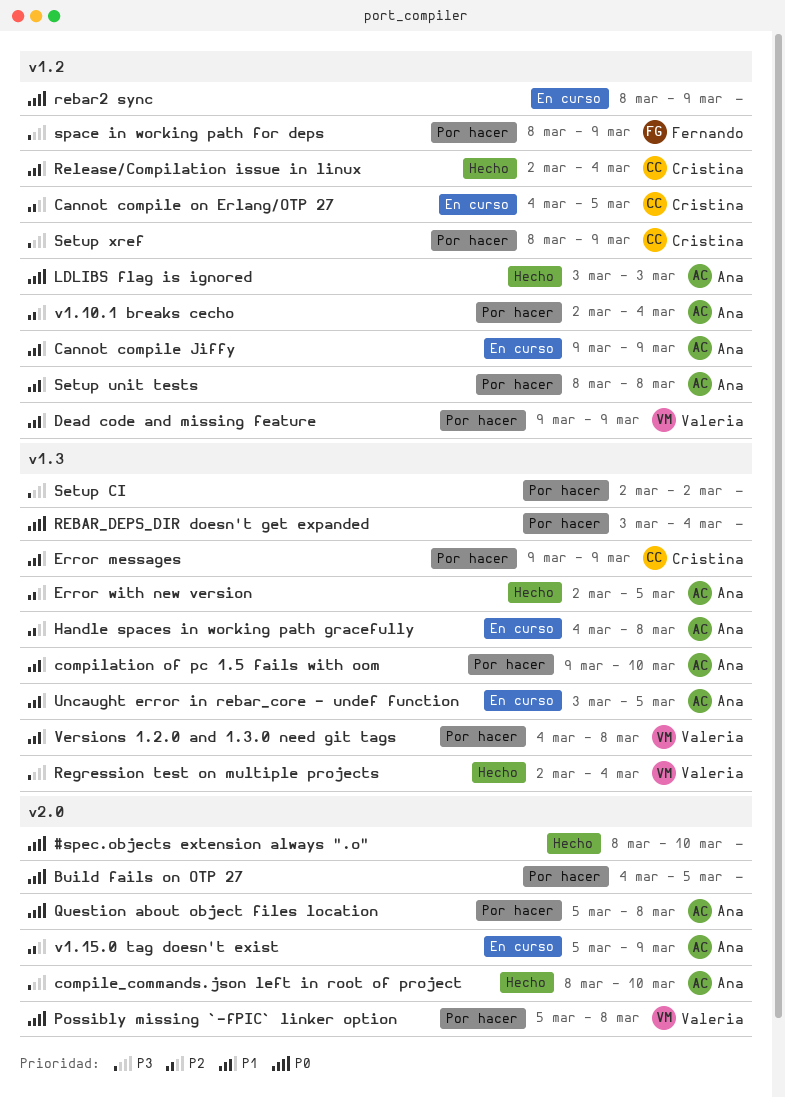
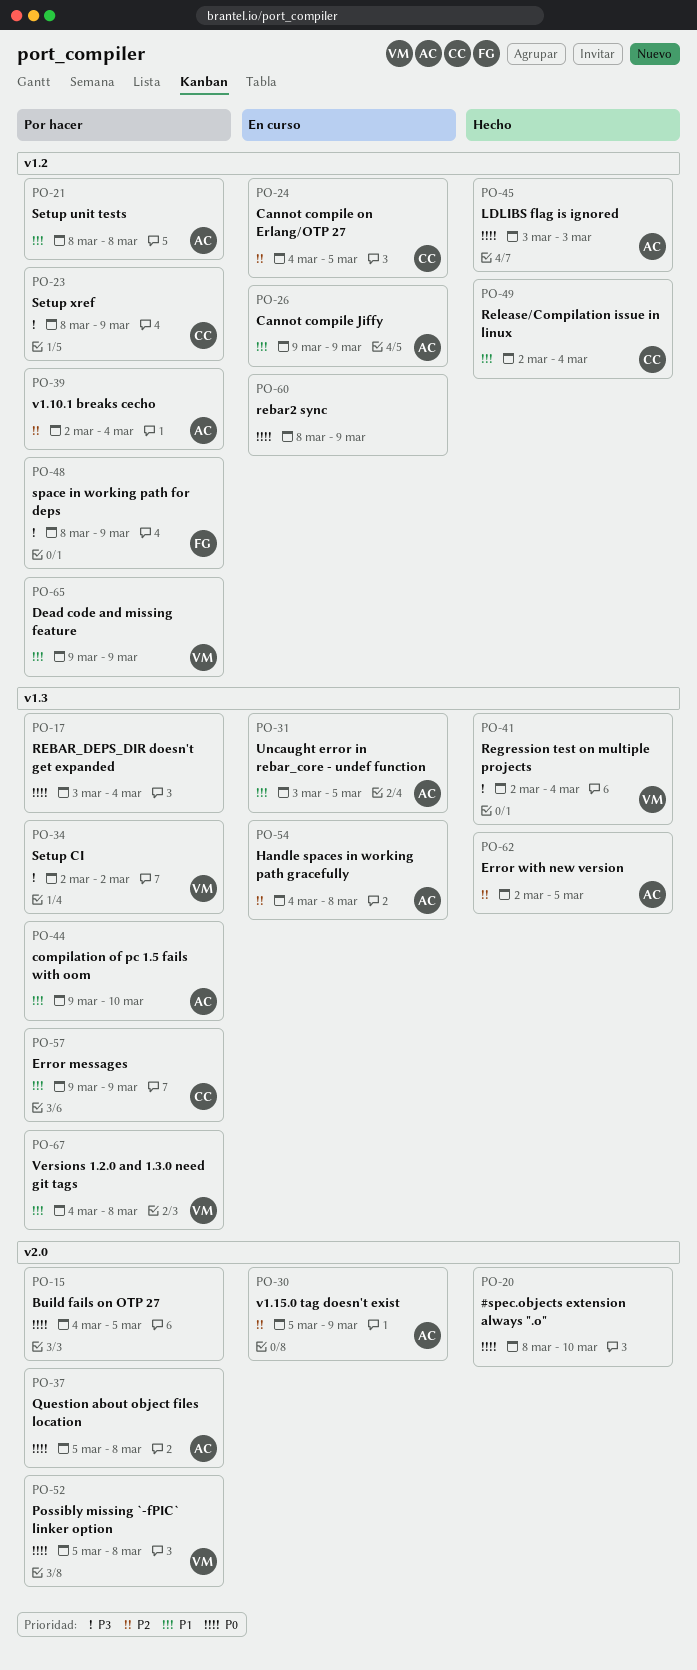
compile_commands.json left in root of project: present -> none
Setup CI, owner: none -> Valeria

